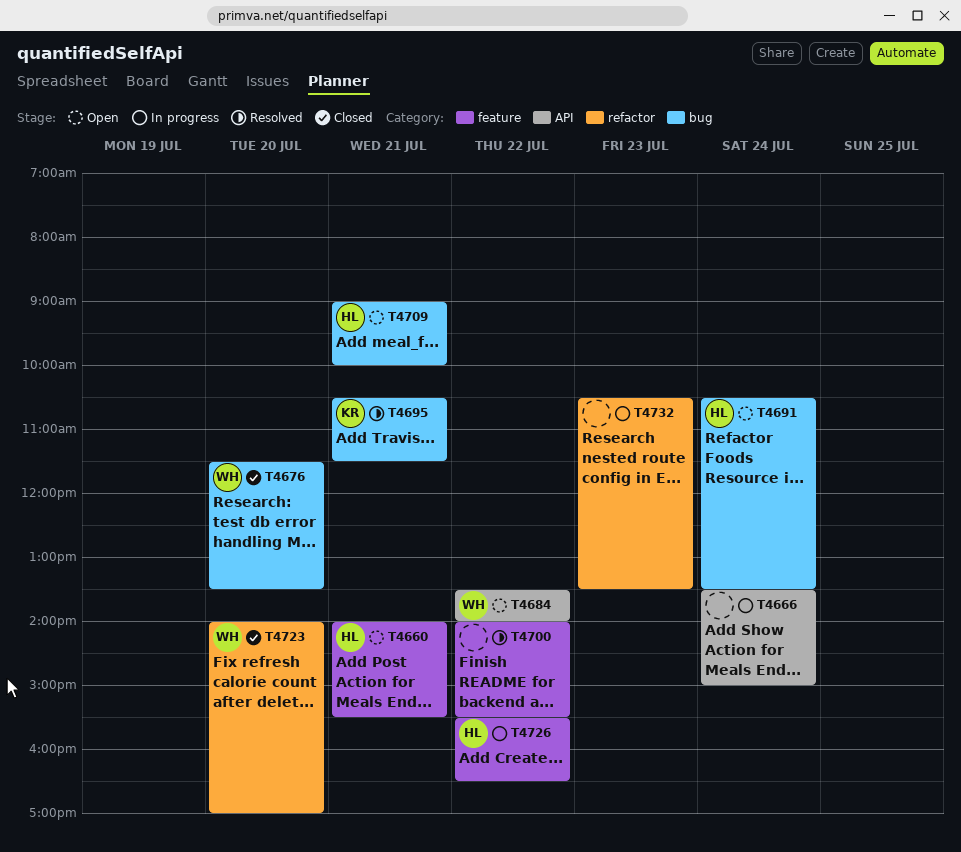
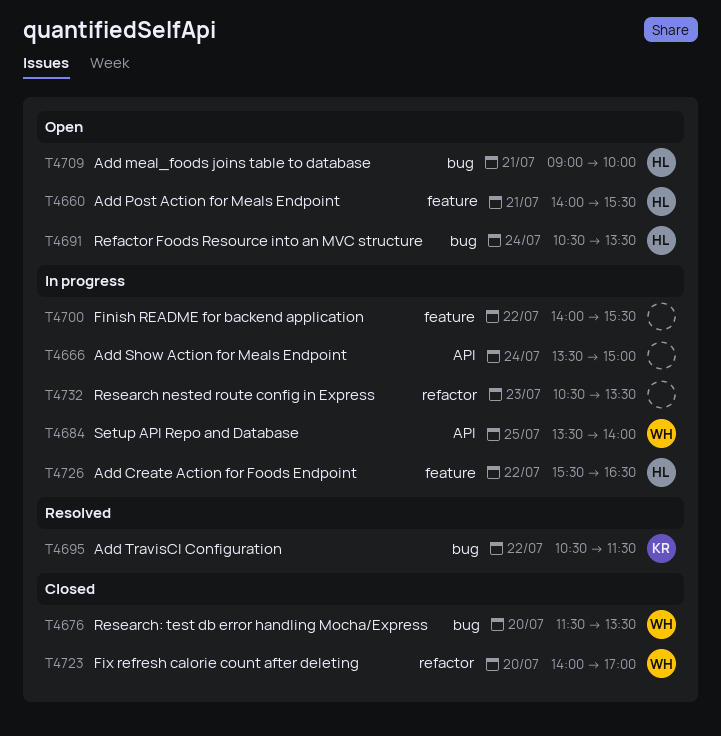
T4684, status: Open -> In progress
T4684, day: Jul 22 -> Jul 25
T4695, day: Jul 21 -> Jul 22
T4700, status: Resolved -> In progress

